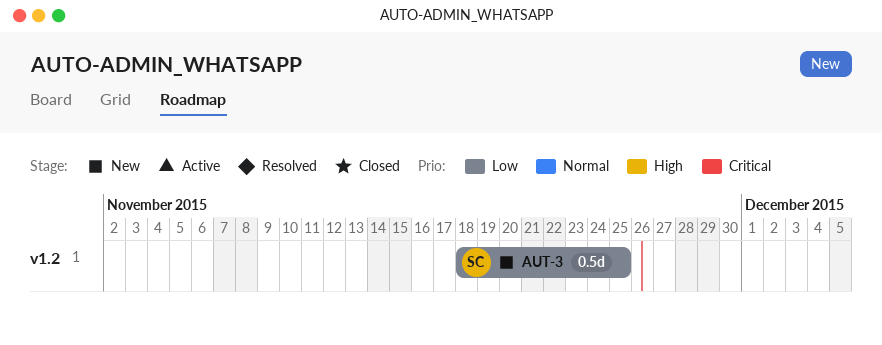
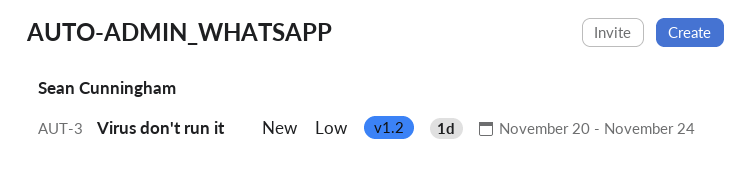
AUT-3, estimate: 0.5d -> 1d
AUT-3, start: Nov 18 -> Nov 20
AUT-3, due: Nov 25 -> Nov 24

